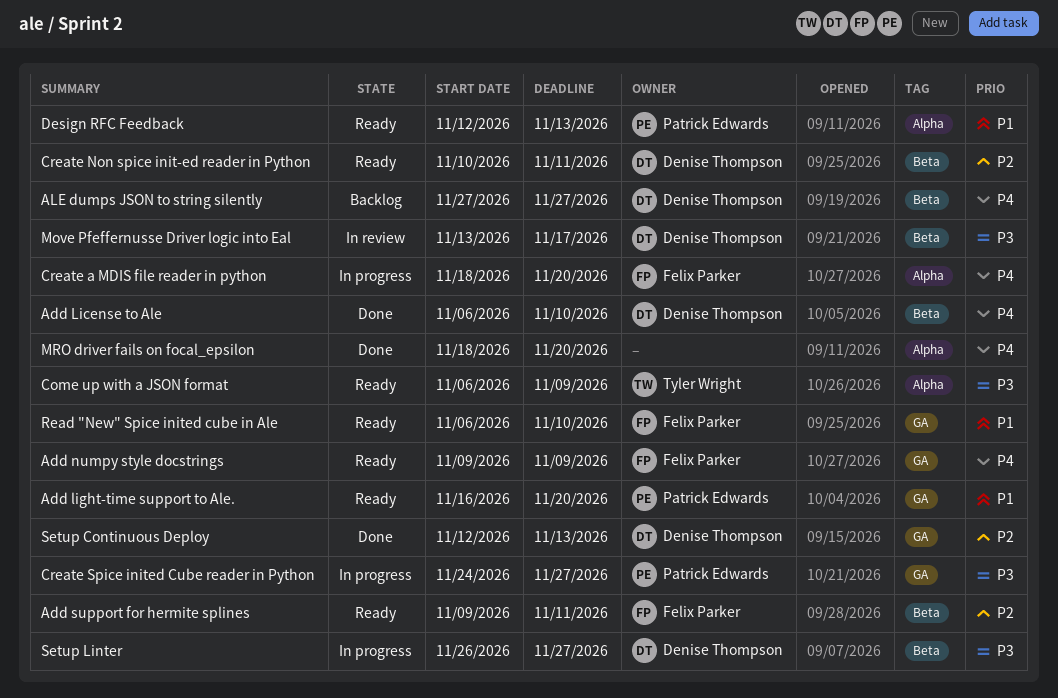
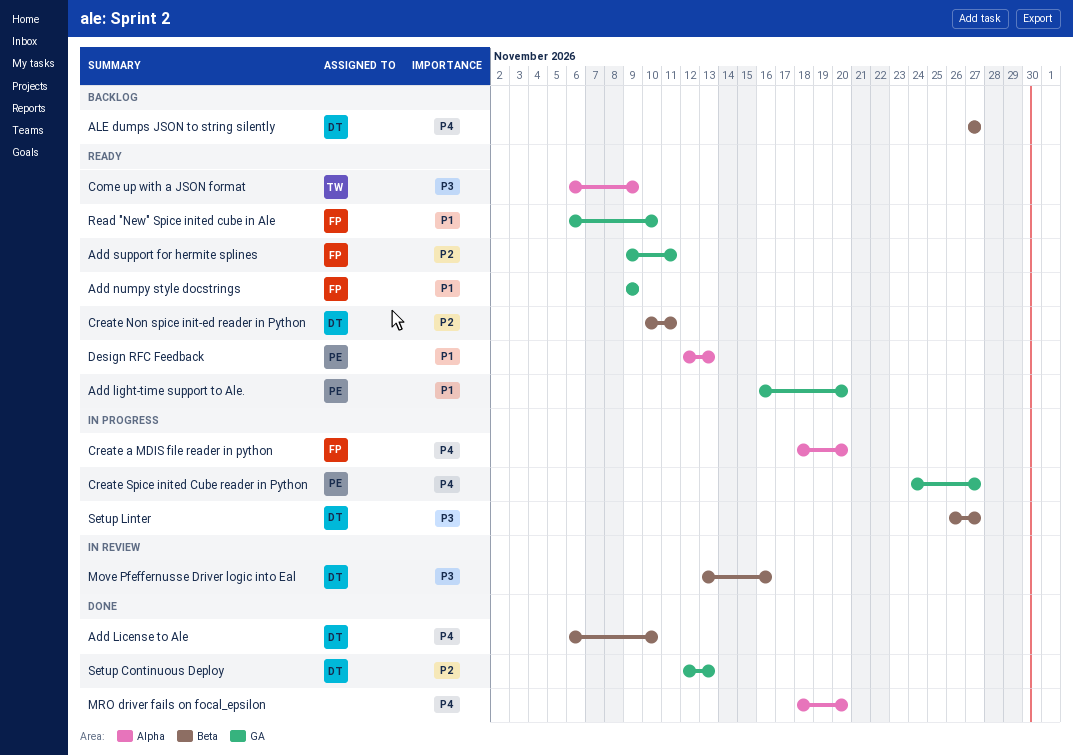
Add numpy style docstrings, priority: P4 -> P1
Add support for hermite splines, label: Beta -> GA
Create Spice inited Cube reader in Python, priority: P3 -> P4
Move Pfeffernusse Driver logic into Eal, due: Nov 17 -> Nov 16

